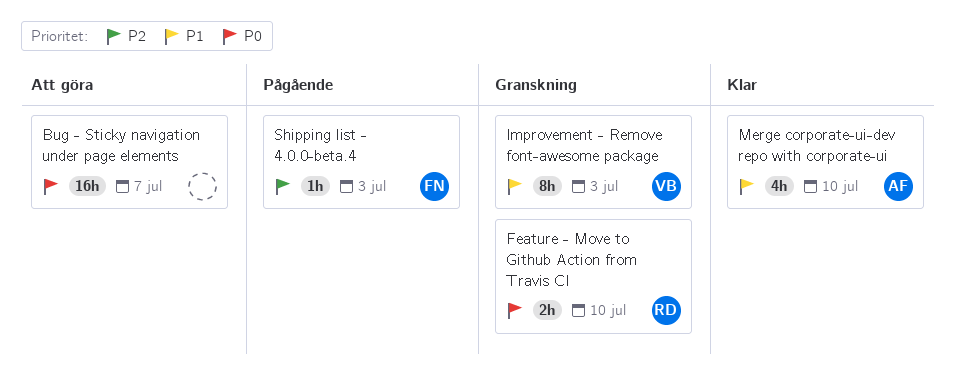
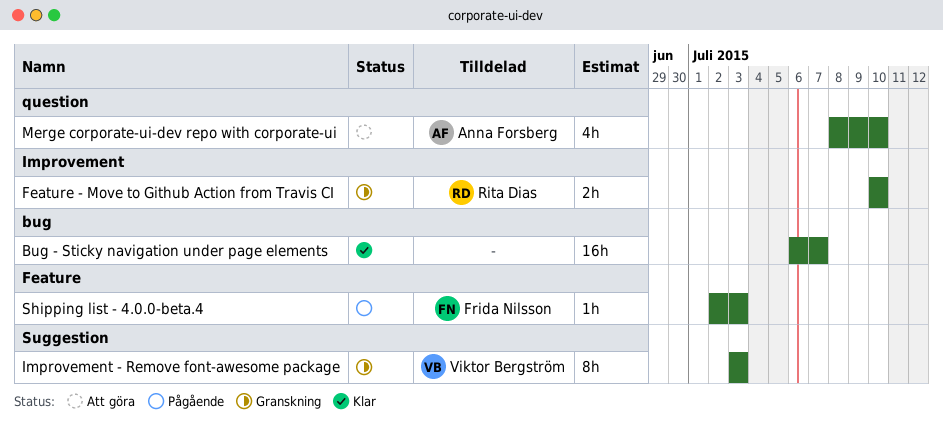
Bug - Sticky navigation under page elements, status: Att göra -> Klar
Merge corporate-ui-dev repo with corporate-ui, status: Klar -> Att göra

